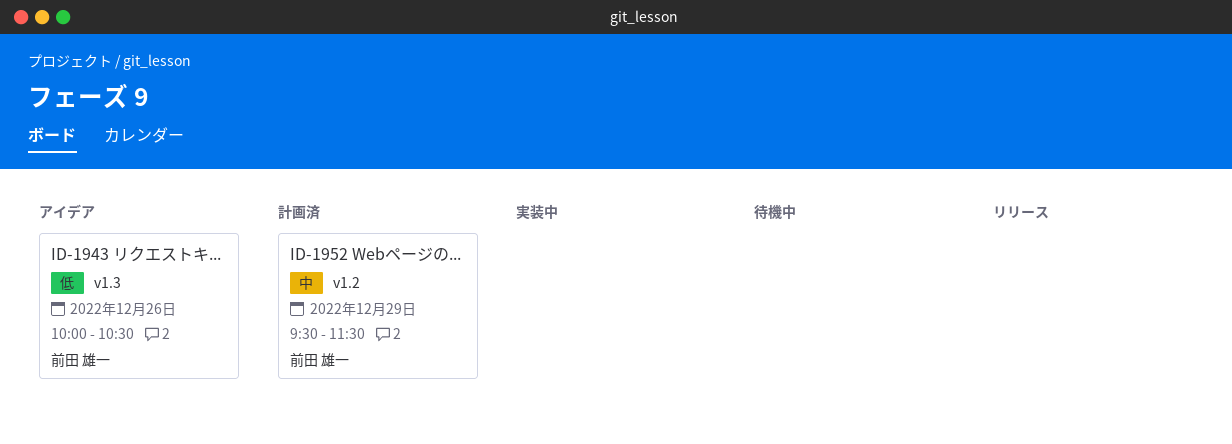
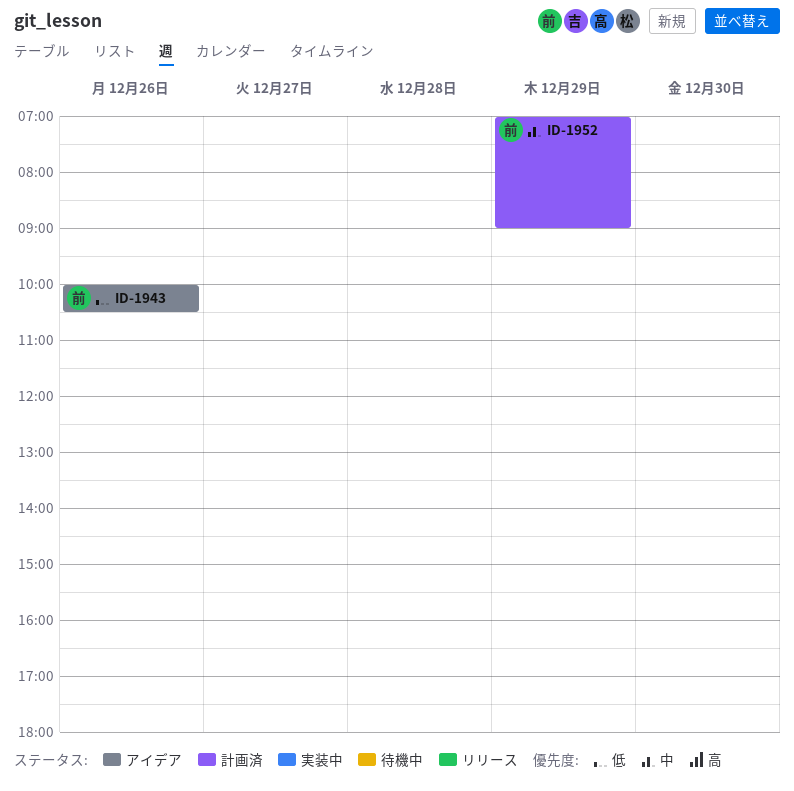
ID-1952, begins: 09:30 -> 07:00
ID-1952, ends: 11:30 -> 09:00

